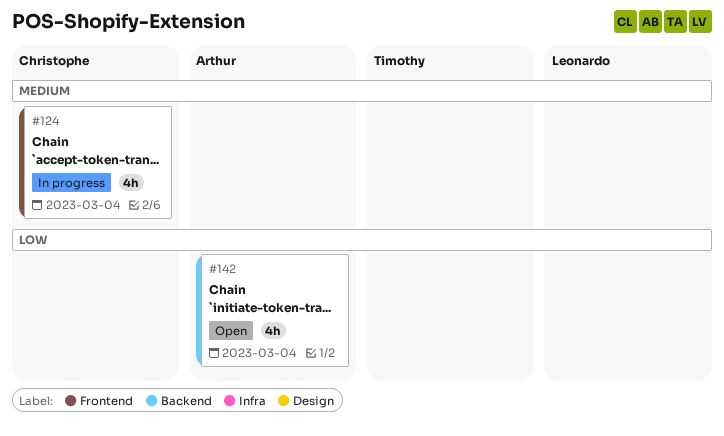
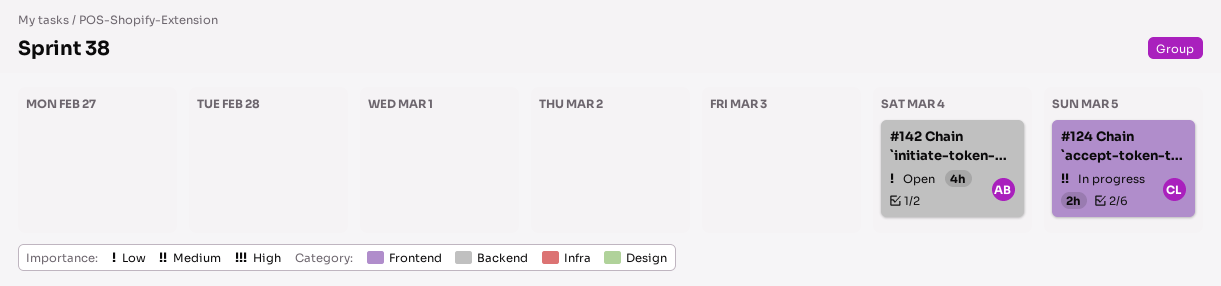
#124, estimate: 4h -> 2h
#124, due: Mar 4 -> Mar 5

